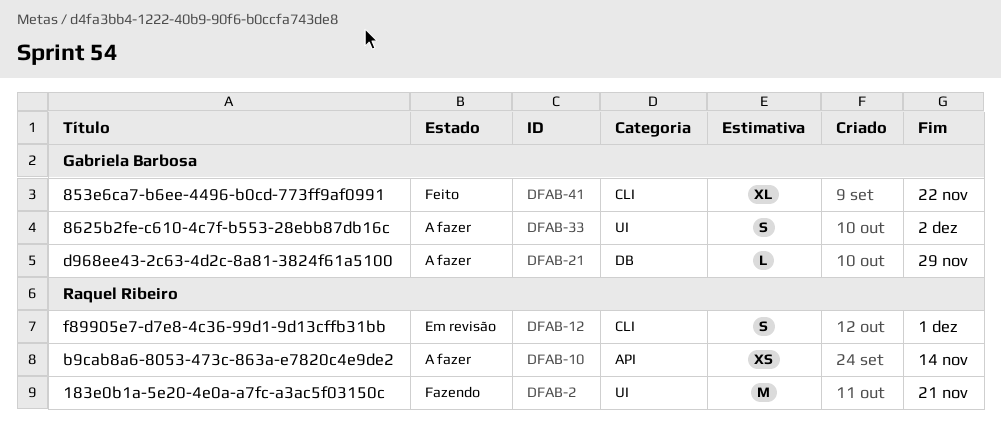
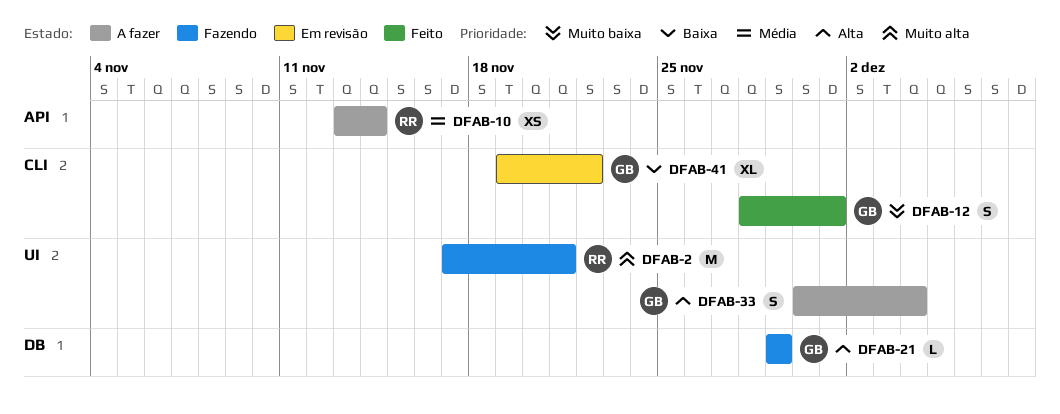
DFAB-12, status: Em revisão -> Feito
DFAB-12, owner: Raquel Ribeiro -> Gabriela Barbosa
DFAB-21, status: A fazer -> Fazendo
DFAB-33, due: Dec 2 -> Dec 4
DFAB-41, status: Feito -> Em revisão

